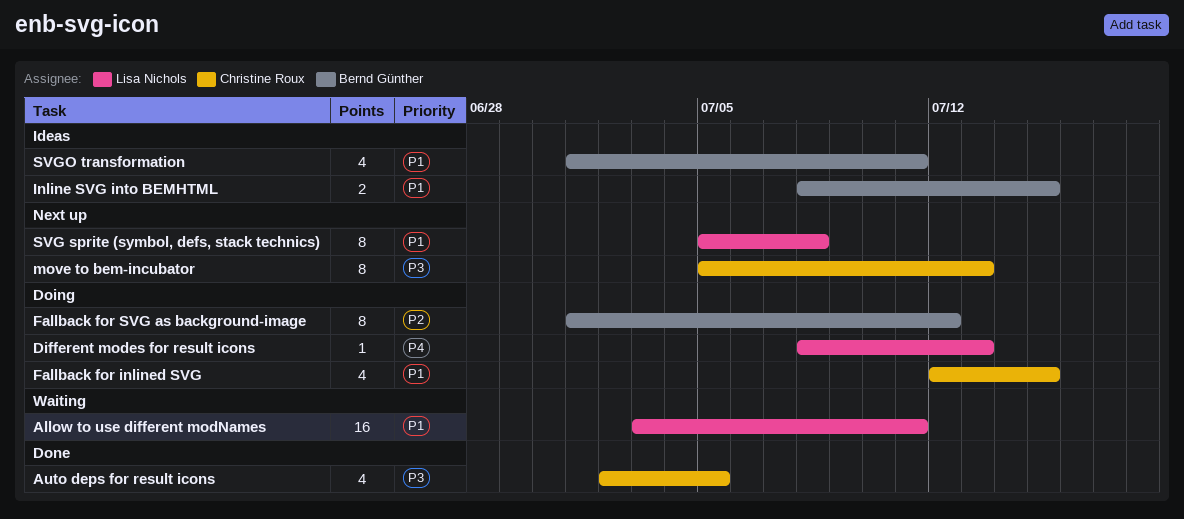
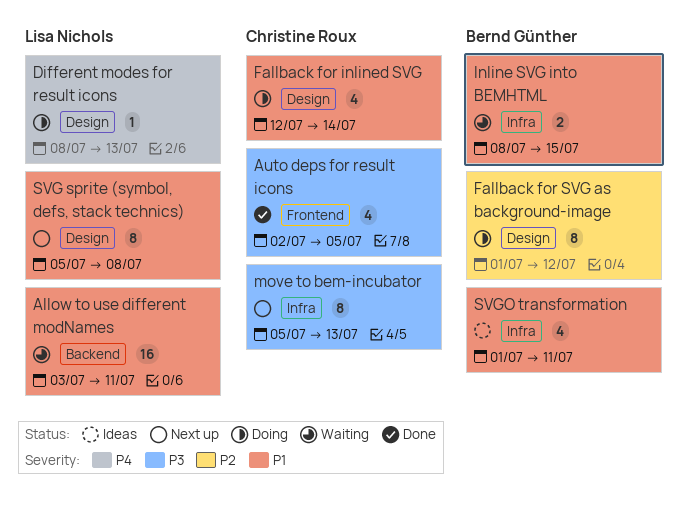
Fallback for inlined SVG, due: Jul 15 -> Jul 14
Inline SVG into BEMHTML, status: Ideas -> Waiting

